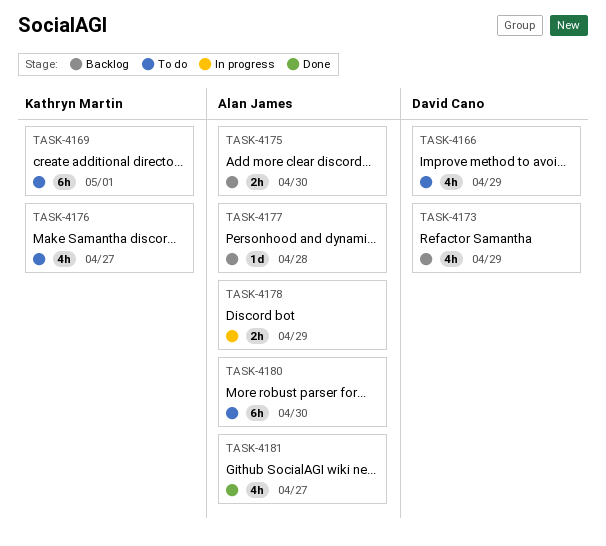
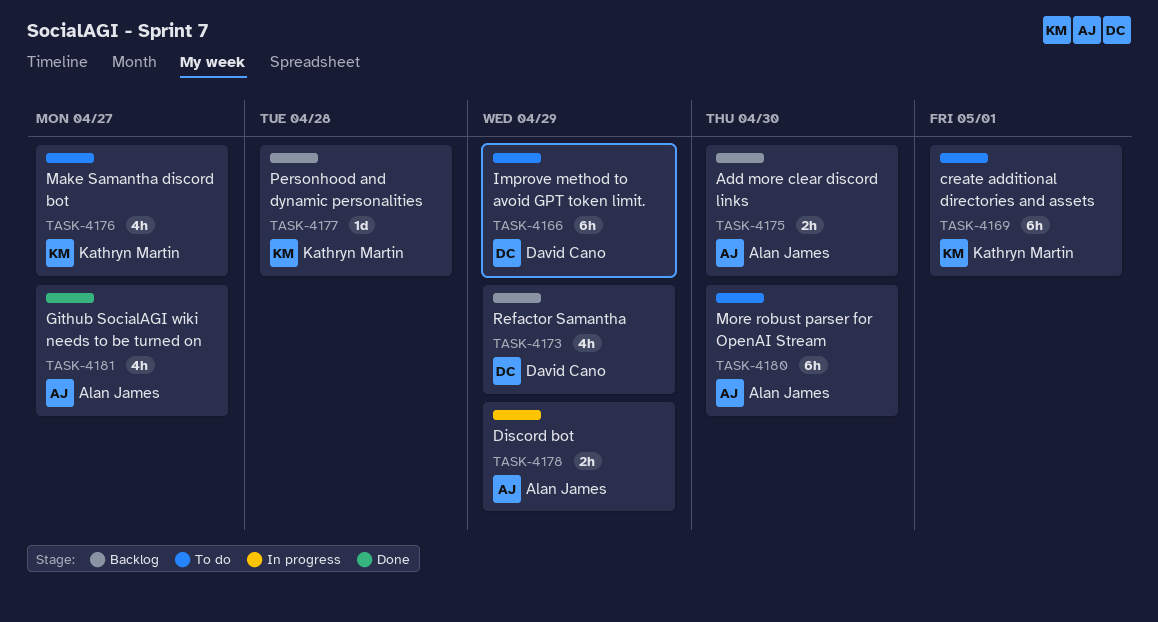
TASK-4166, estimate: 4h -> 6h
TASK-4177, owner: Alan James -> Kathryn Martin

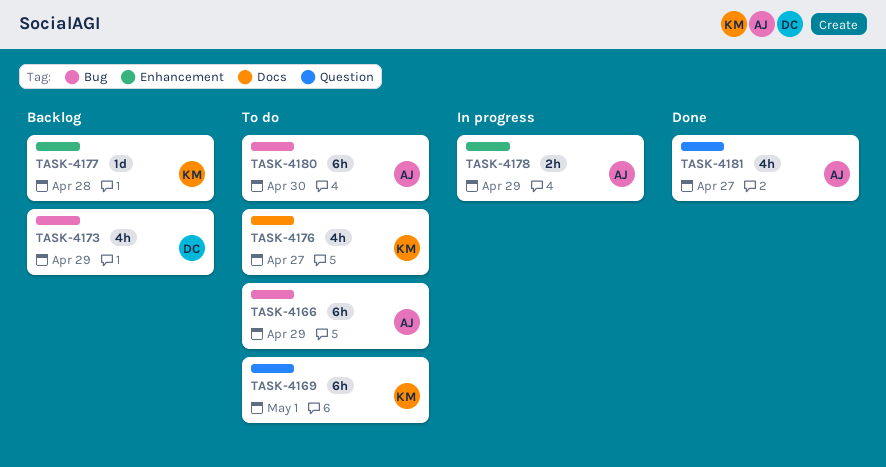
TASK-4166, owner: David Cano -> Alan James
TASK-4175: present -> none

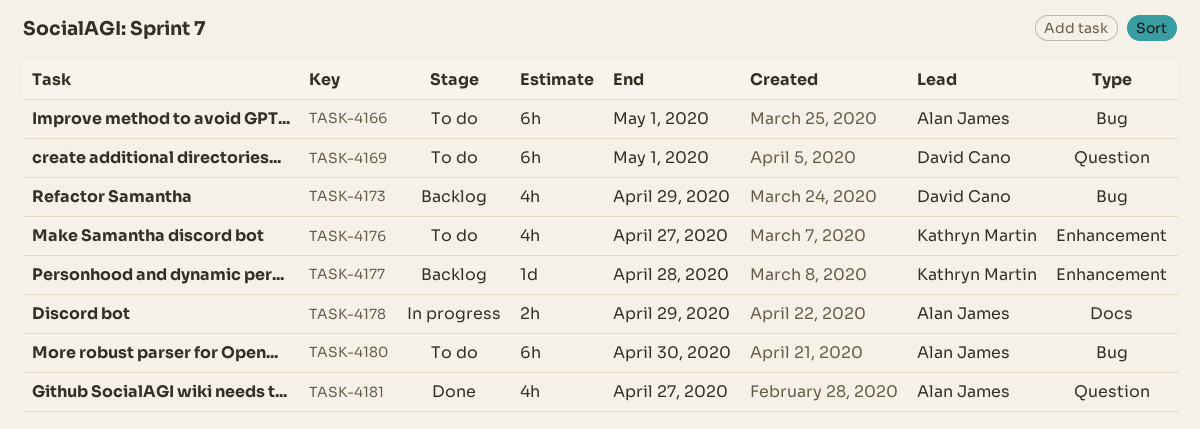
TASK-4166, due: Apr 29 -> May 1
TASK-4169, owner: Kathryn Martin -> David Cano
TASK-4176, label: Docs -> Enhancement
TASK-4178, label: Enhancement -> Docs

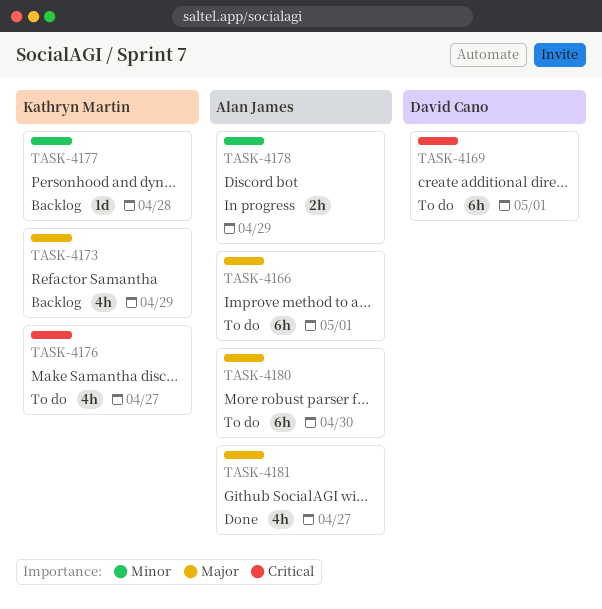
TASK-4173, owner: David Cano -> Kathryn Martin

